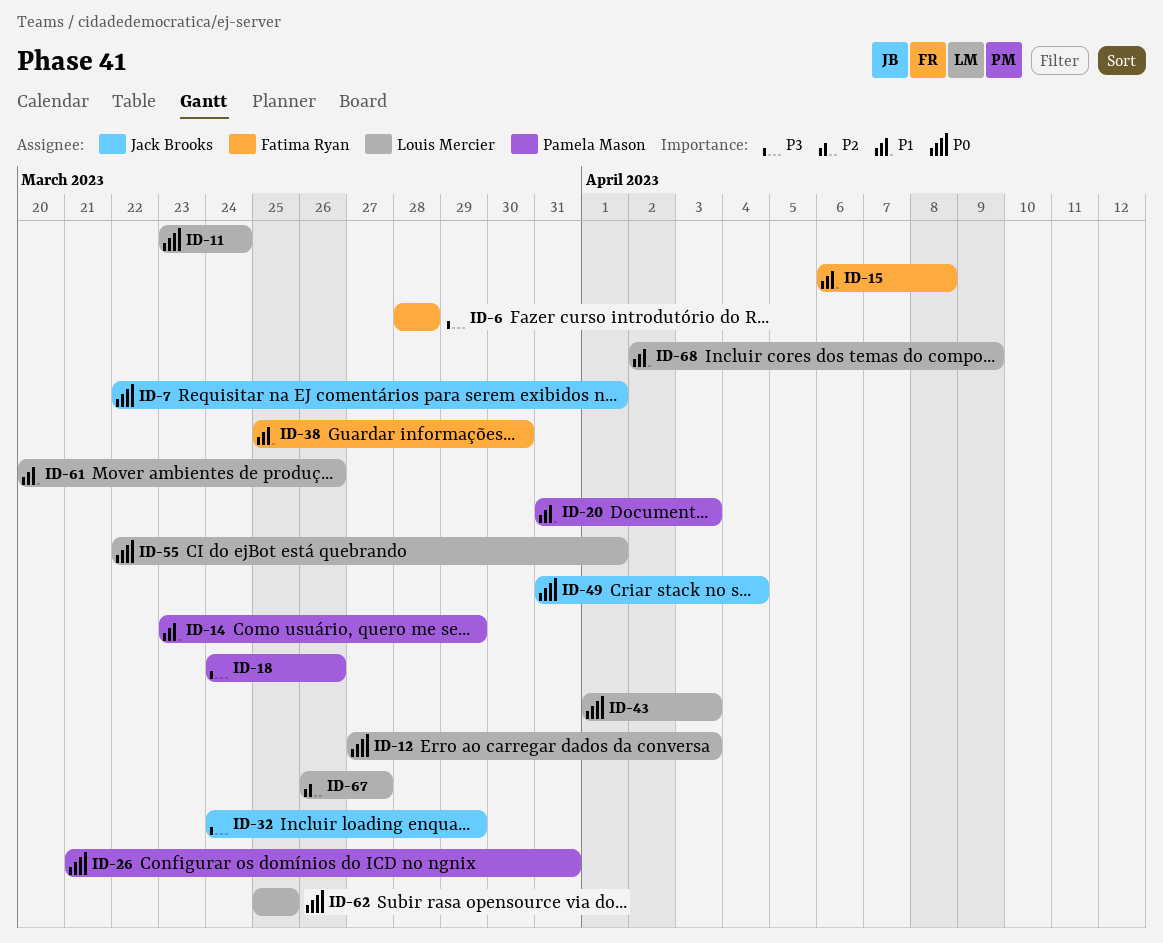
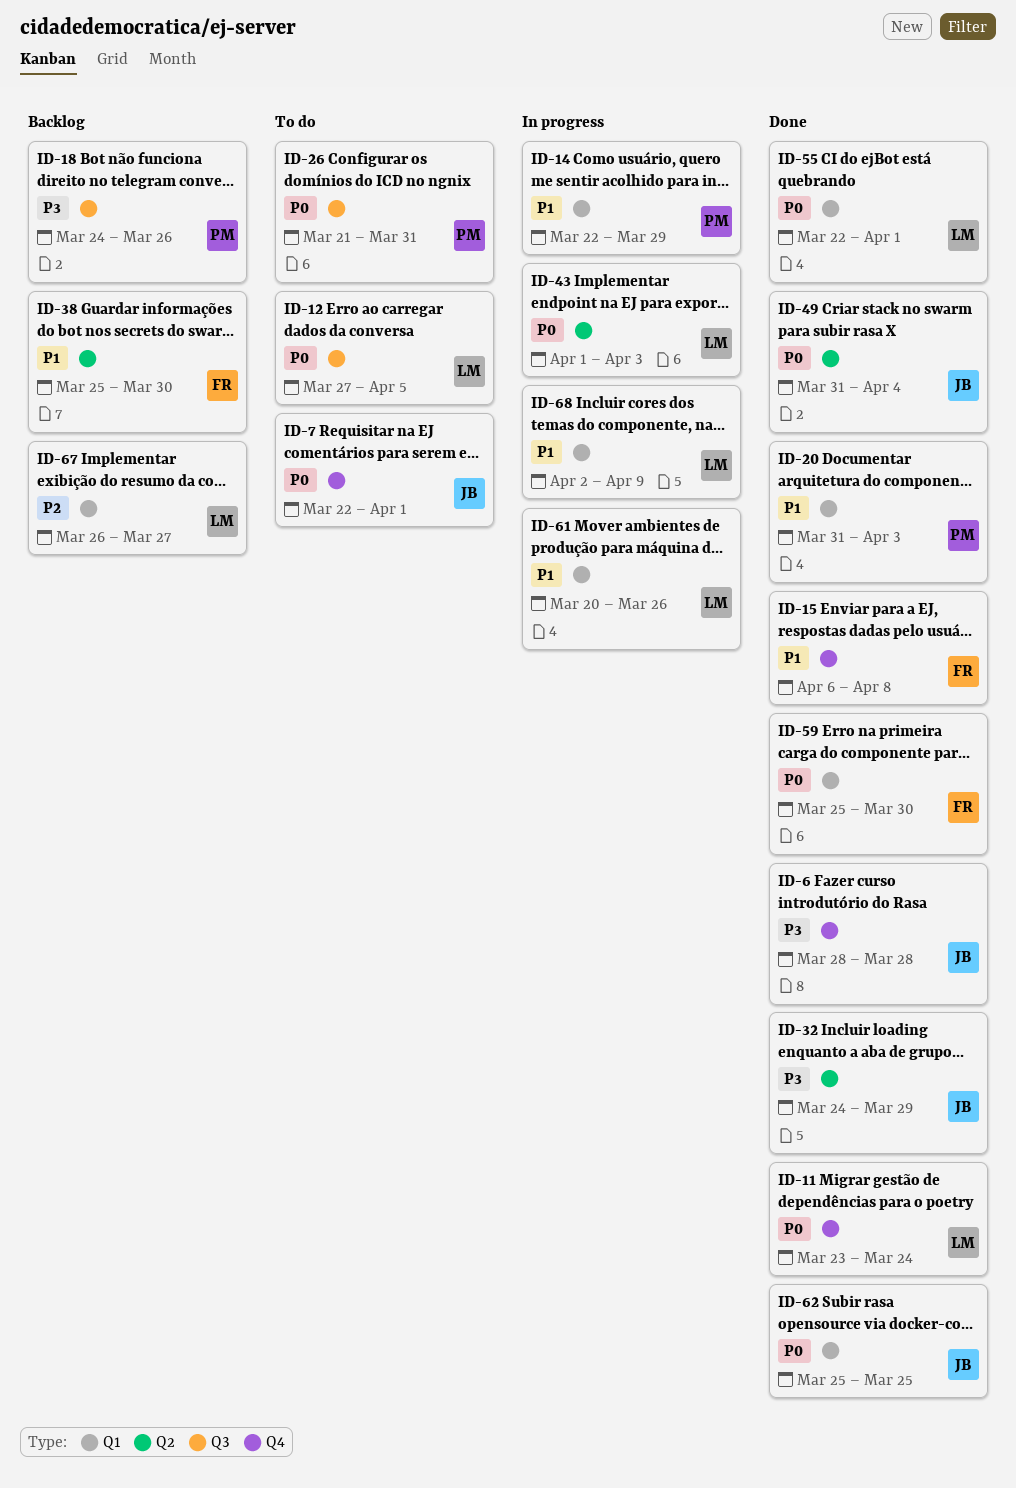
ID-6, owner: Fatima Ryan -> Jack Brooks
ID-12, due: Apr 3 -> Apr 5
ID-14, start: Mar 23 -> Mar 22
ID-59: none -> present
ID-62, owner: Louis Mercier -> Jack Brooks

